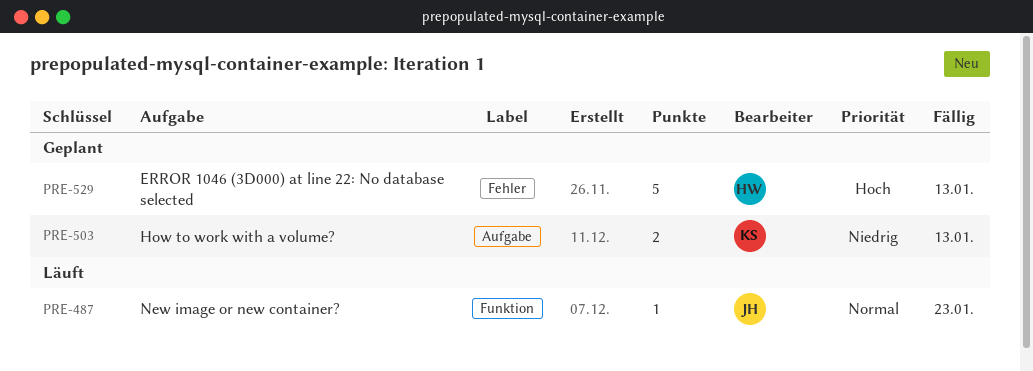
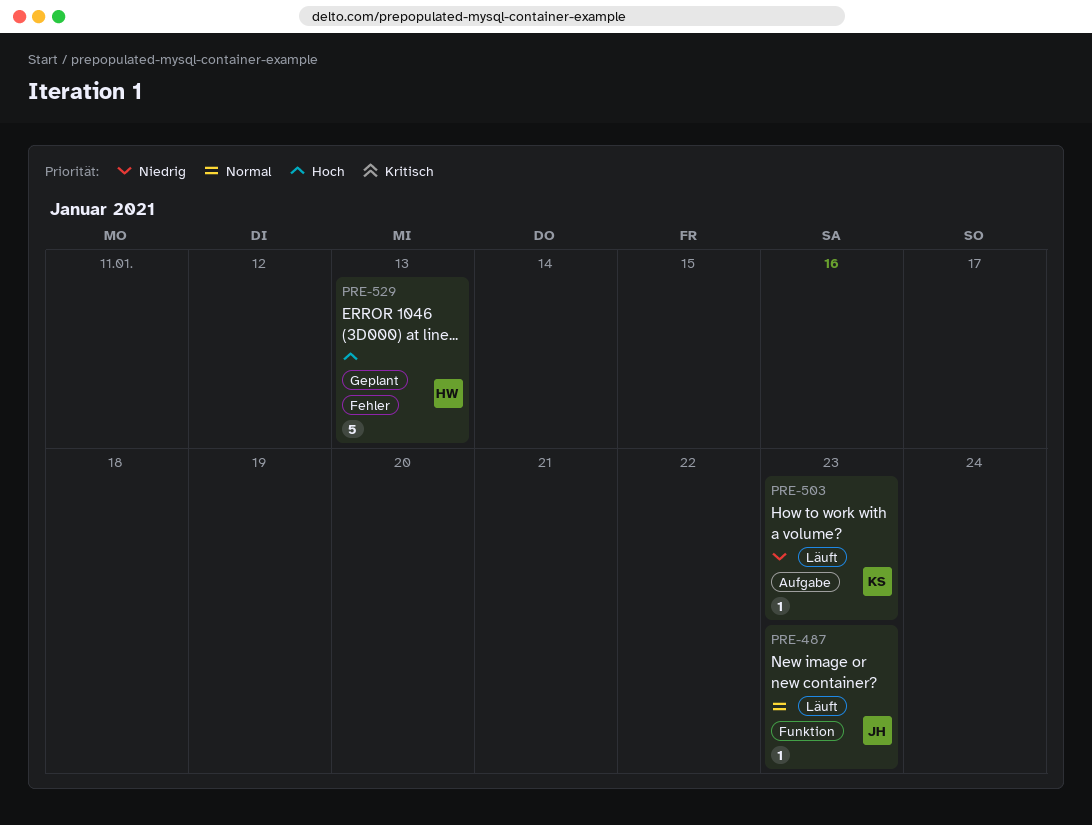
PRE-503, status: Geplant -> Läuft
PRE-503, estimate: 2 -> 1
PRE-503, due: Jan 13 -> Jan 23

